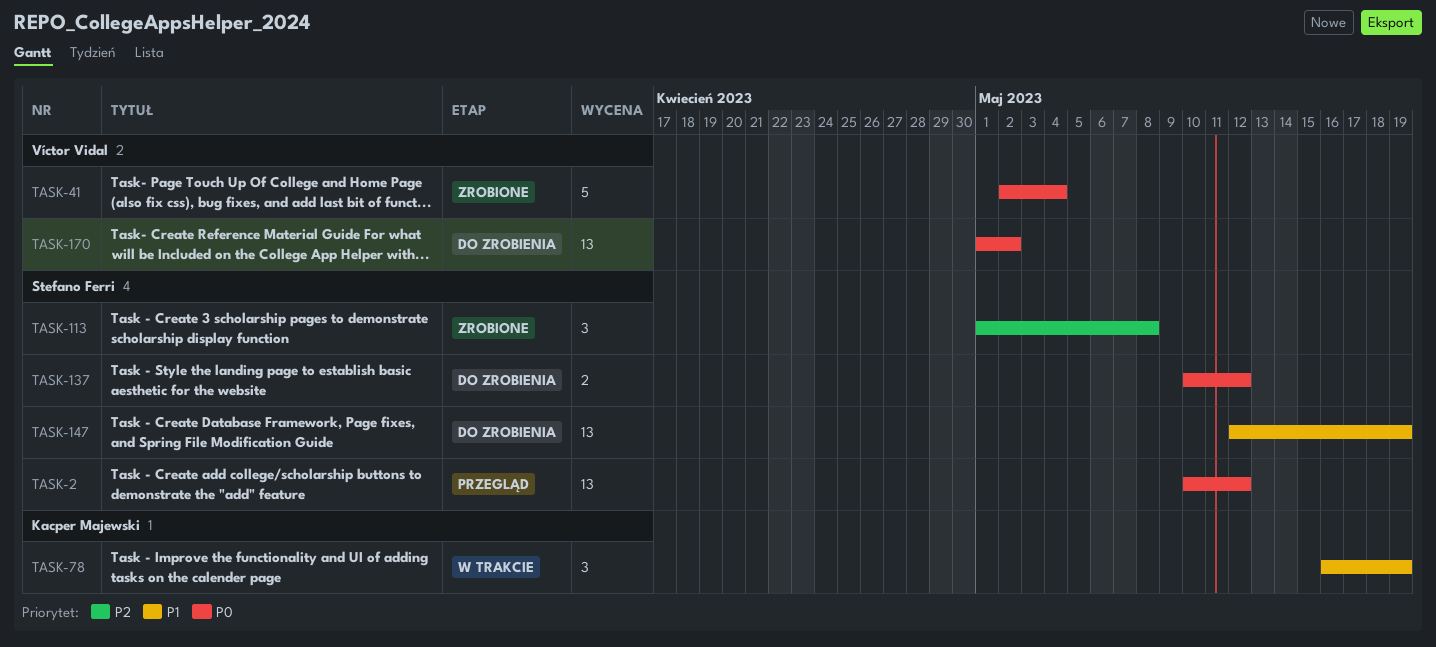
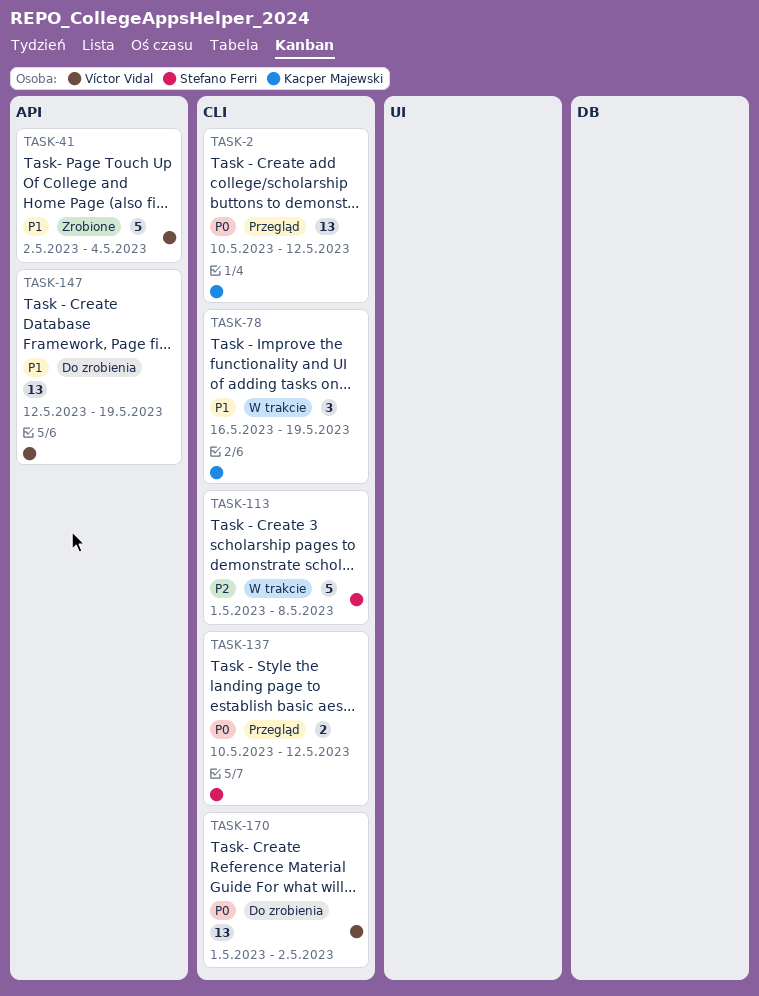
TASK-2, owner: Stefano Ferri -> Kacper Majewski
TASK-41, priority: P0 -> P1
TASK-113, status: Zrobione -> W trakcie
TASK-113, estimate: 3 -> 5
TASK-137, status: Do zrobienia -> Przegląd
TASK-147, owner: Stefano Ferri -> Víctor Vidal

